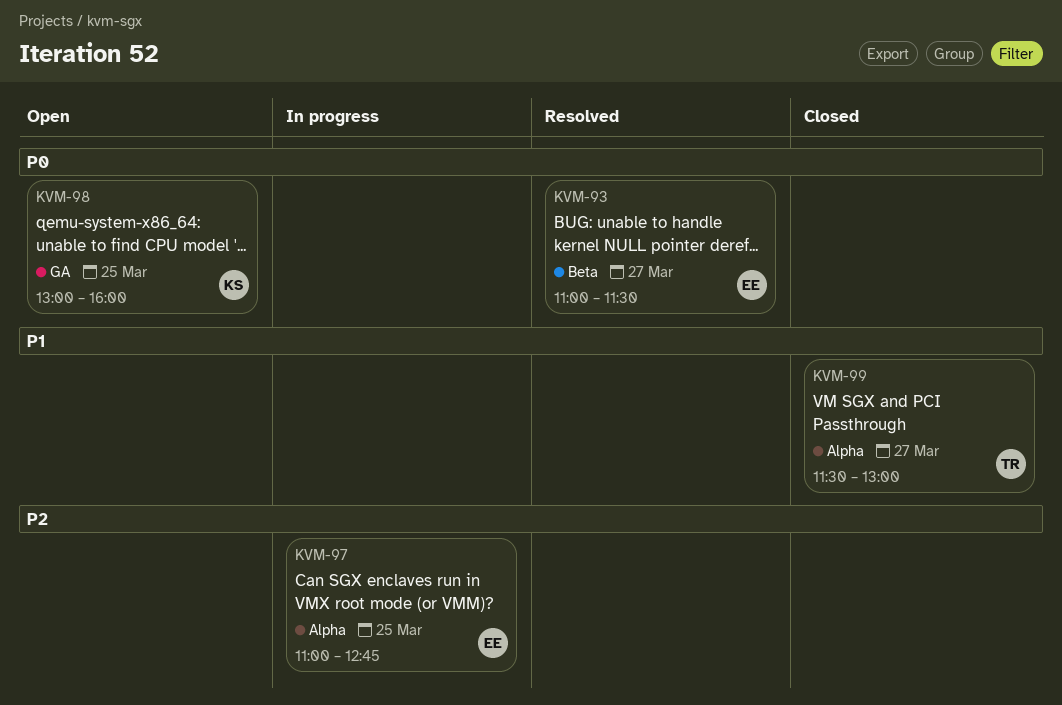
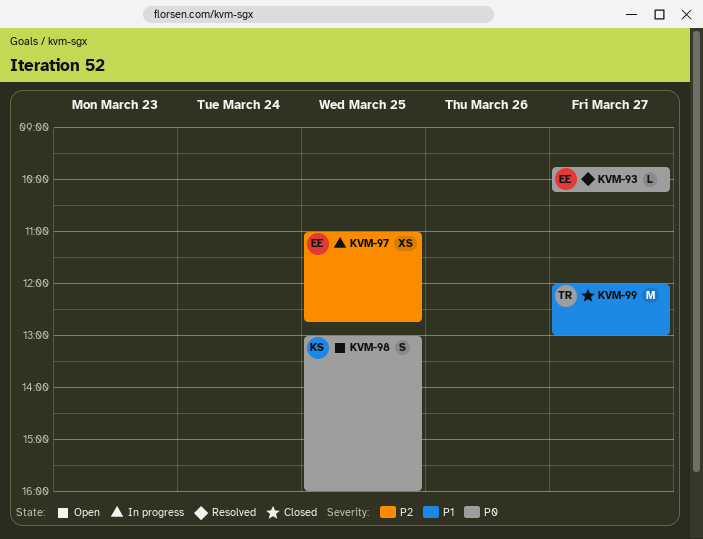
KVM-93, begins: 11:00 -> 09:45
KVM-93, ends: 11:30 -> 10:15
KVM-99, begins: 11:30 -> 12:00

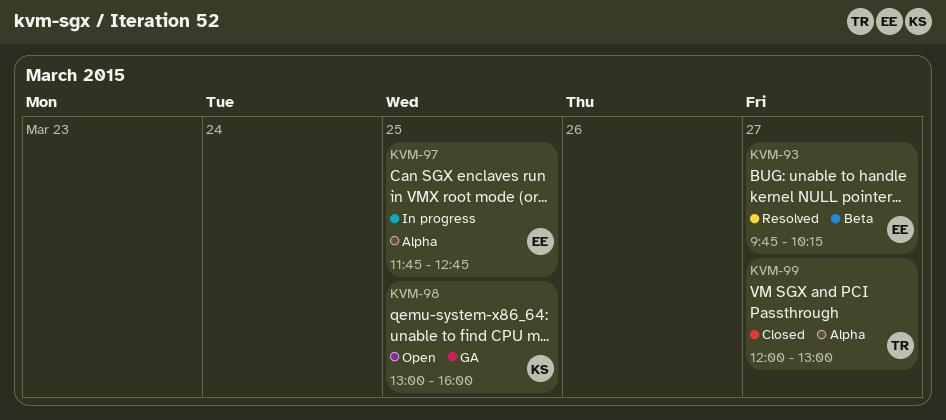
KVM-97, begins: 11:00 -> 11:45

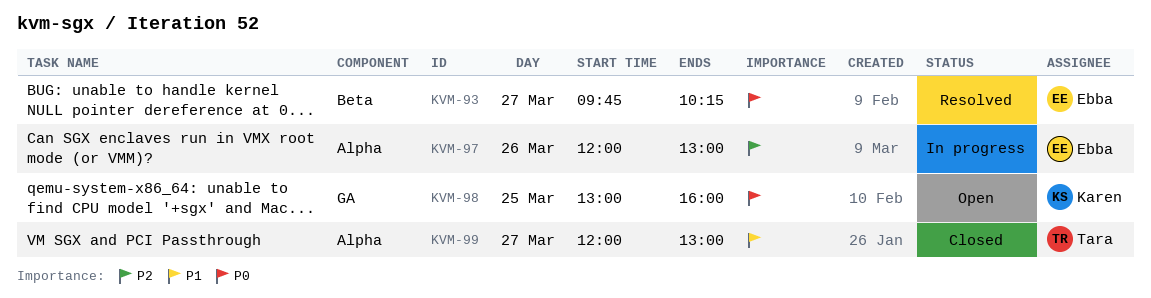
KVM-97, day: Mar 25 -> Mar 26
KVM-97, begins: 11:45 -> 12:00
KVM-97, ends: 12:45 -> 13:00

